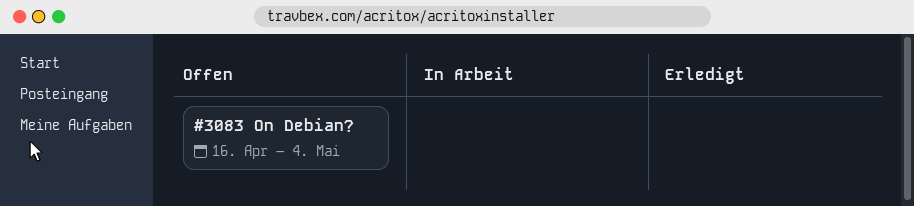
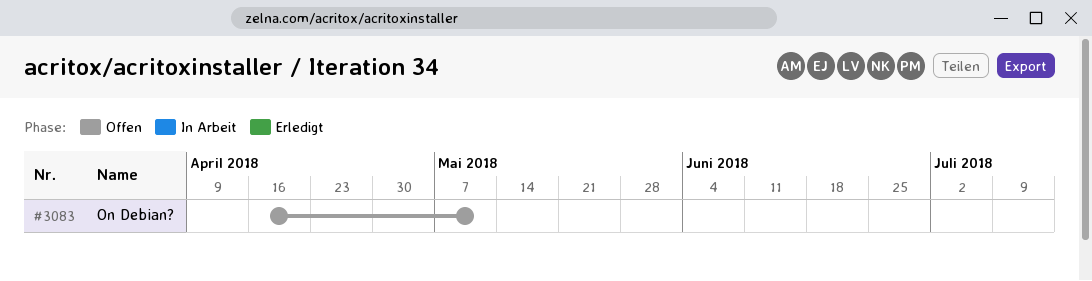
#3083, due: May 4 -> May 11

